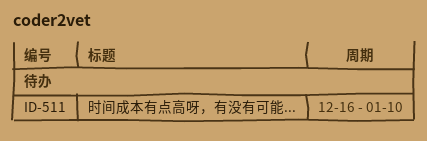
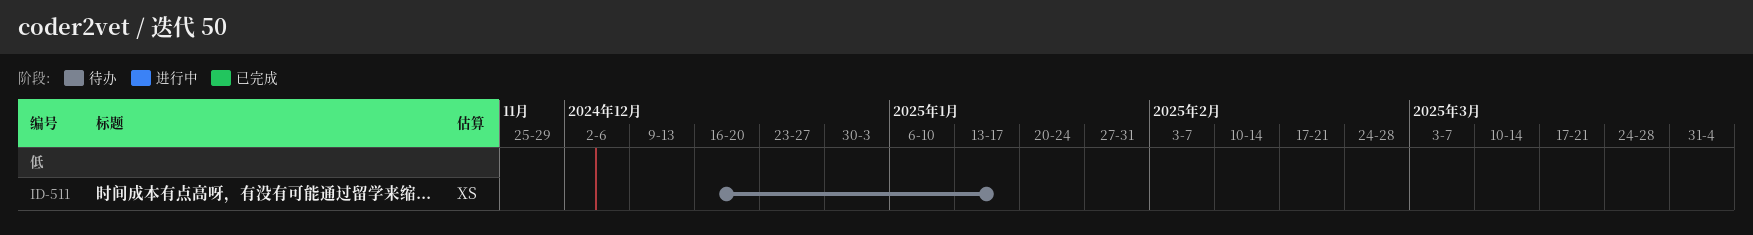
ID-511, due: Jan 10 -> Jan 17

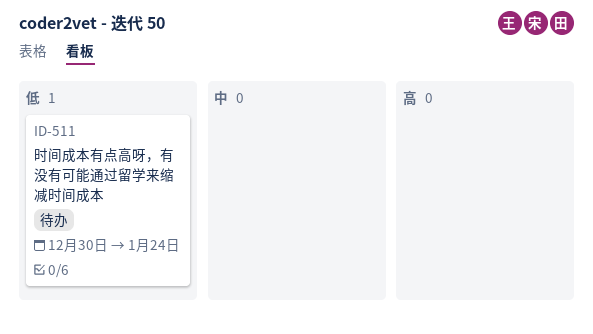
ID-511, start: Dec 16 -> Dec 30
ID-511, due: Jan 17 -> Jan 24

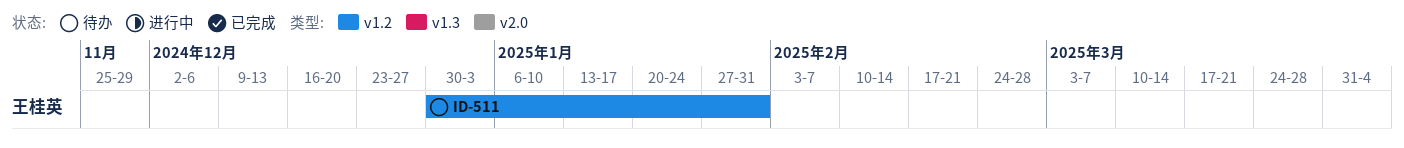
ID-511, due: Jan 24 -> Jan 31

